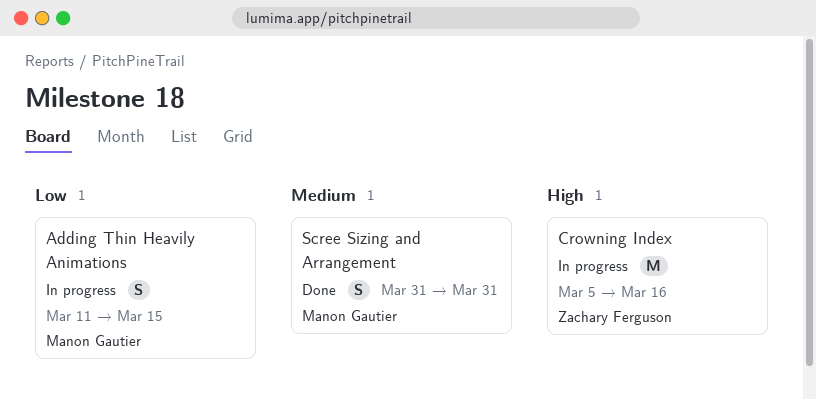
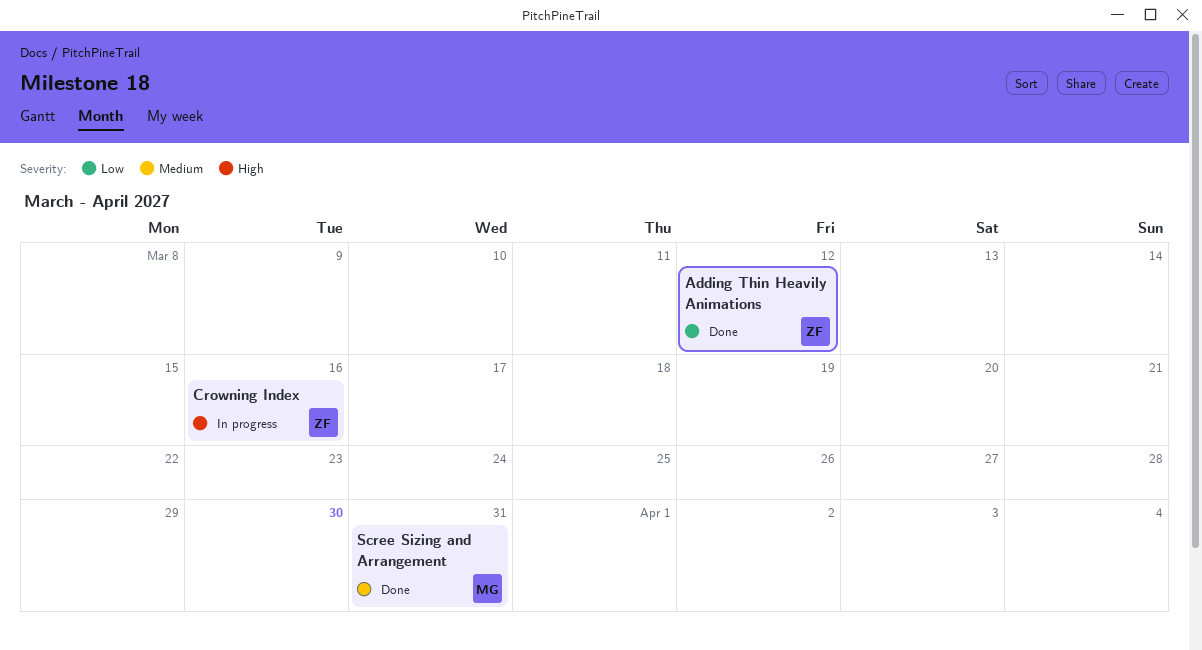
Adding Thin Heavily Animations, status: In progress -> Done
Adding Thin Heavily Animations, owner: Manon Gautier -> Zachary Ferguson
Adding Thin Heavily Animations, due: Mar 15 -> Mar 12

